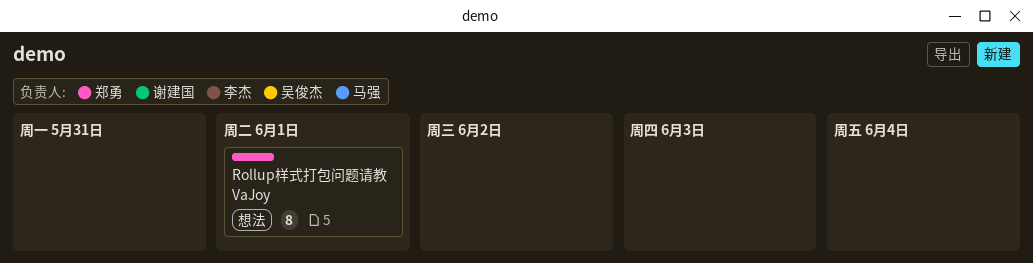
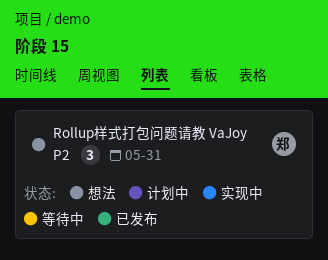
Rollup样式打包问题请教 VaJoy, estimate: 8 -> 3
Rollup样式打包问题请教 VaJoy, due: Jun 1 -> May 31

